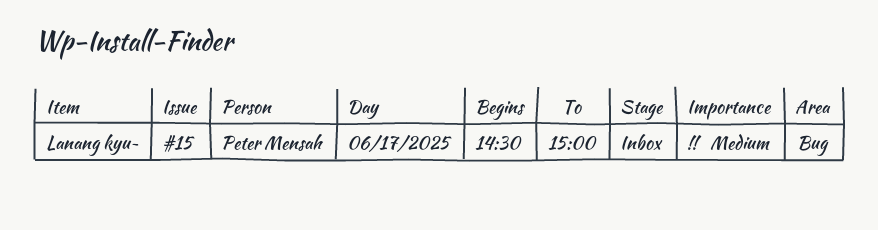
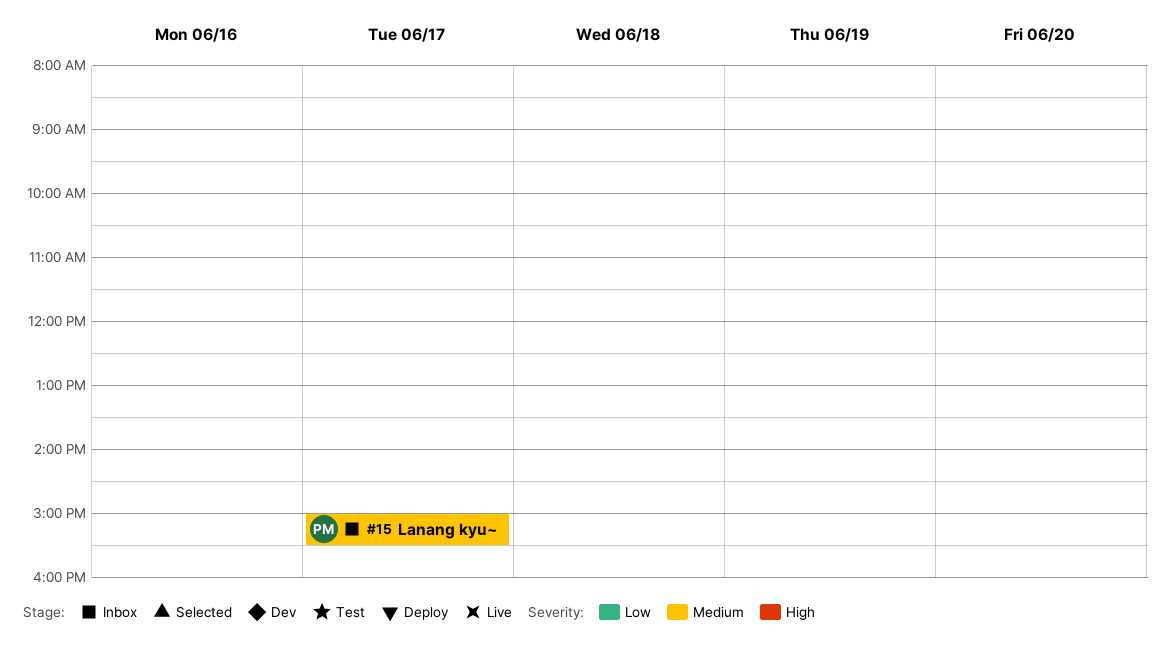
#15, begins: 14:30 -> 15:00
#15, ends: 15:00 -> 15:30

